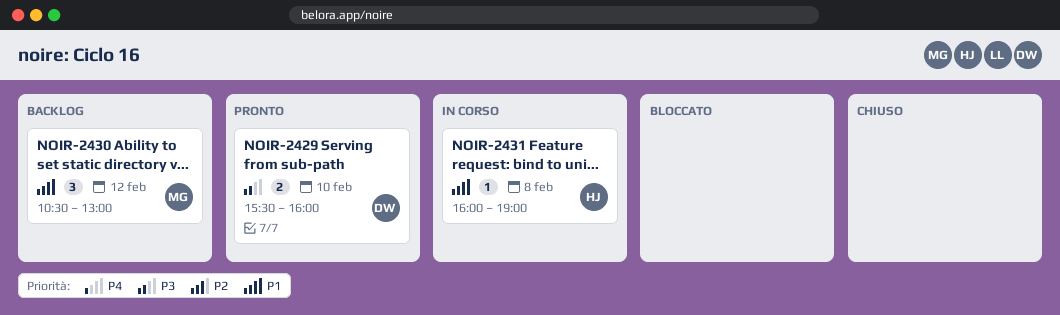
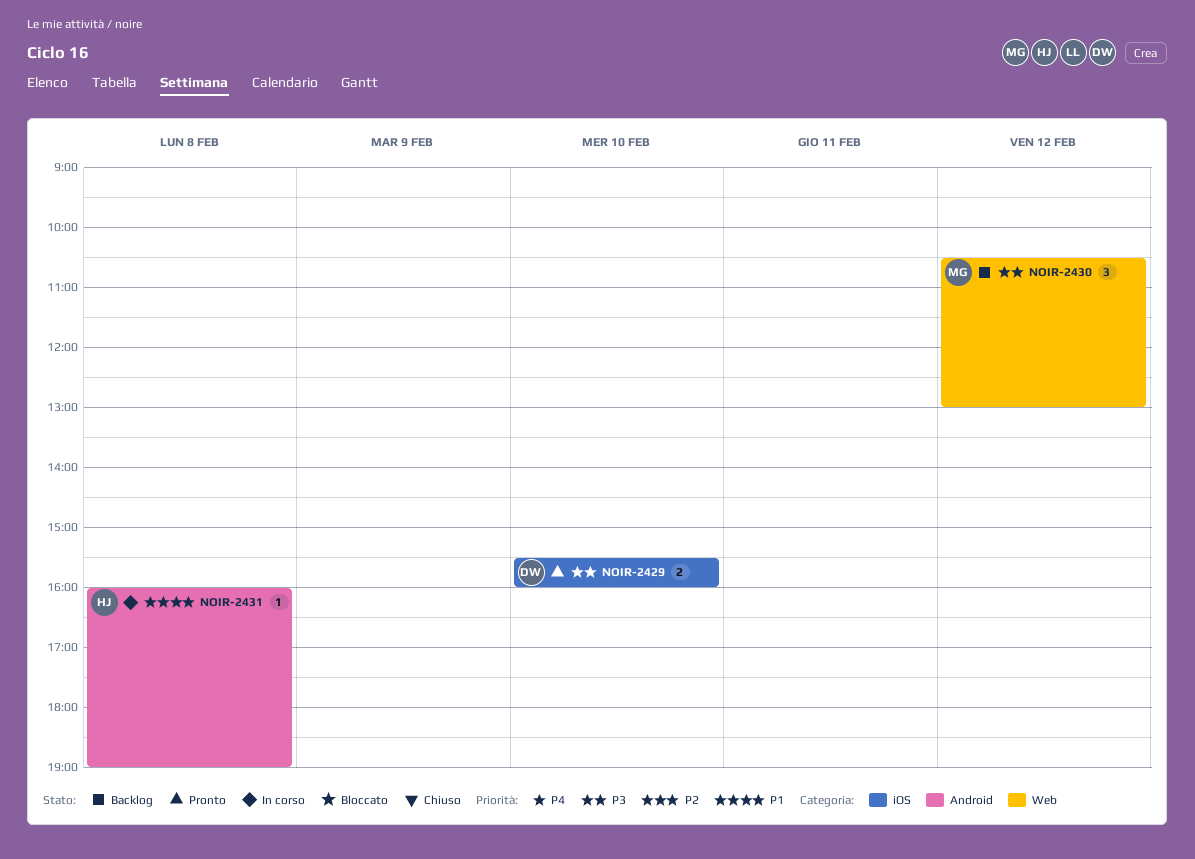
NOIR-2430, priority: P1 -> P3

